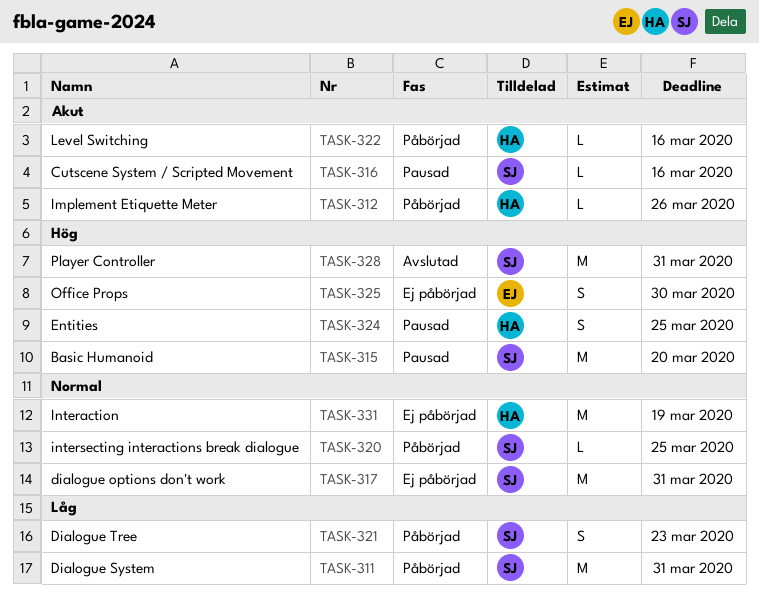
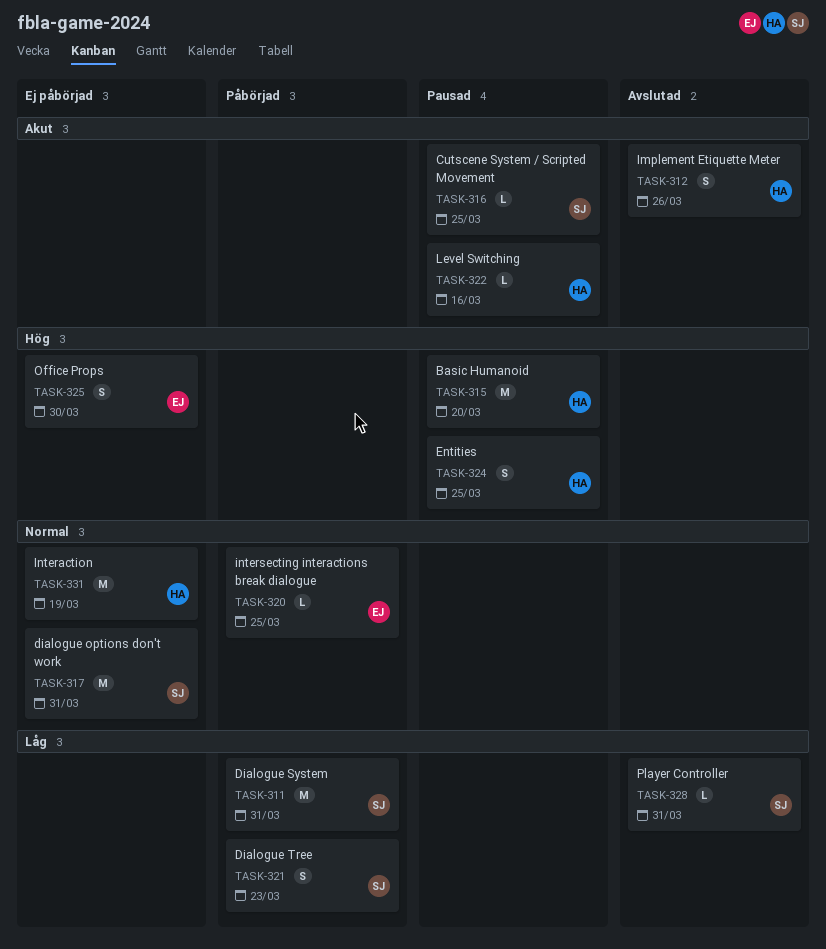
TASK-312, status: Påbörjad -> Avslutad
TASK-312, estimate: L -> S
TASK-315, owner: SJ -> HA
TASK-316, due: Mar 16 -> Mar 25
TASK-320, owner: SJ -> EJ
TASK-322, status: Påbörjad -> Pausad
TASK-328, priority: Hög -> Låg
TASK-328, estimate: M -> L

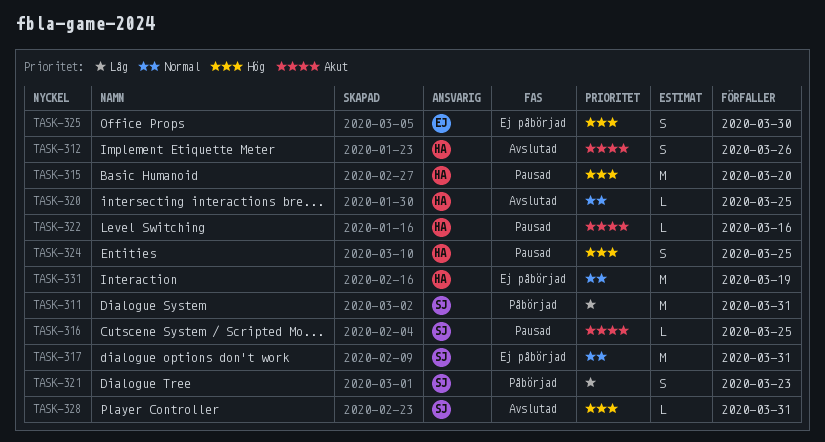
TASK-320, status: Påbörjad -> Avslutad
TASK-320, owner: EJ -> HA
TASK-328, priority: Låg -> Hög

